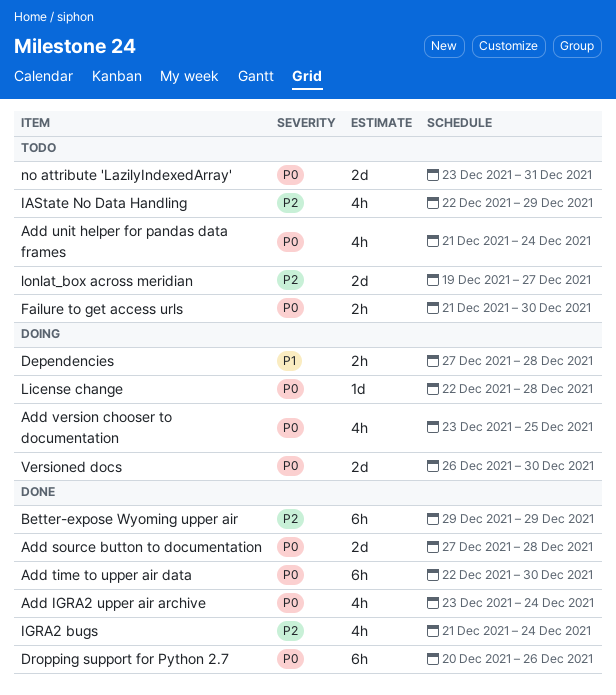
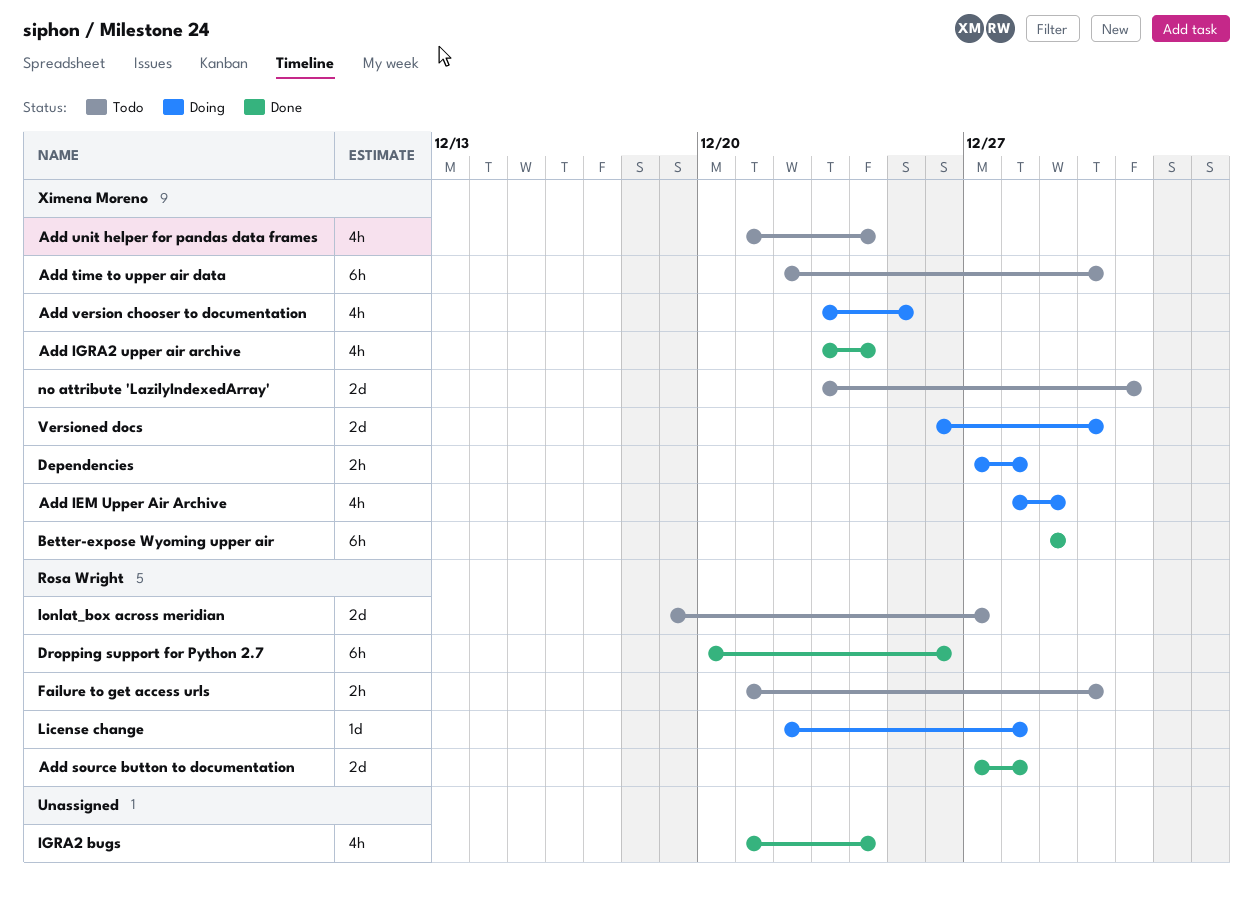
Add IEM Upper Air Archive: none -> present
Add time to upper air data, status: Done -> Todo
IAState No Data Handling: present -> none

